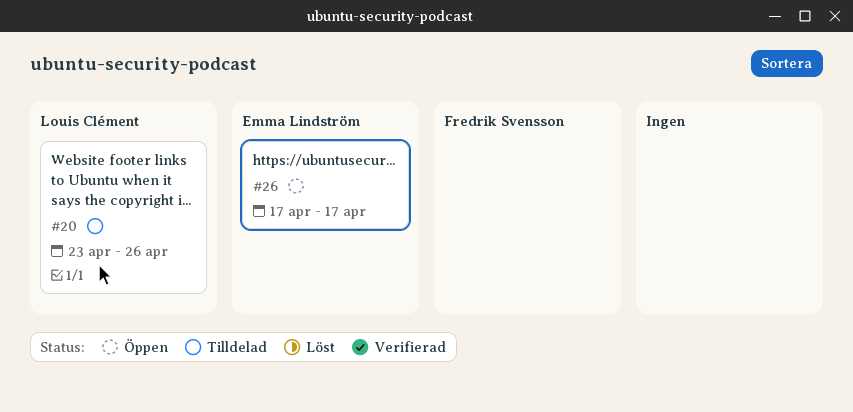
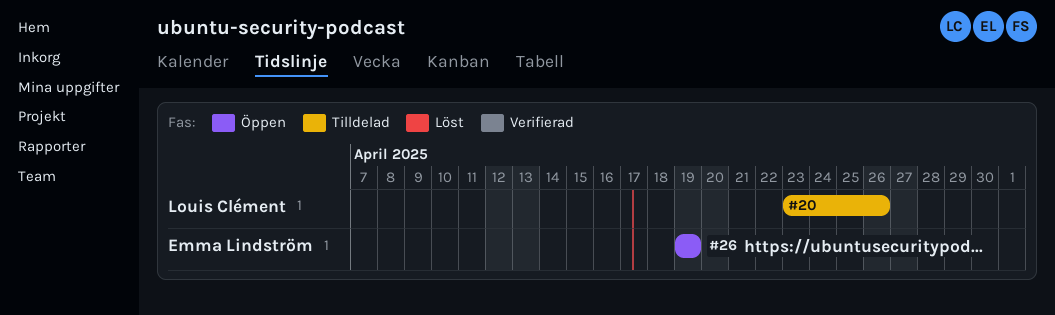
#26, start: Apr 17 -> Apr 19
#26, due: Apr 17 -> Apr 19

